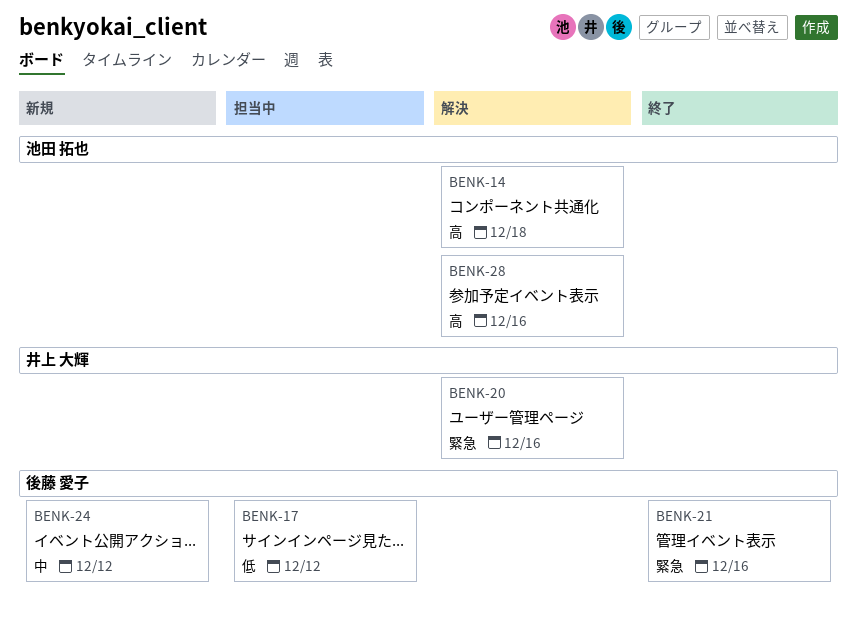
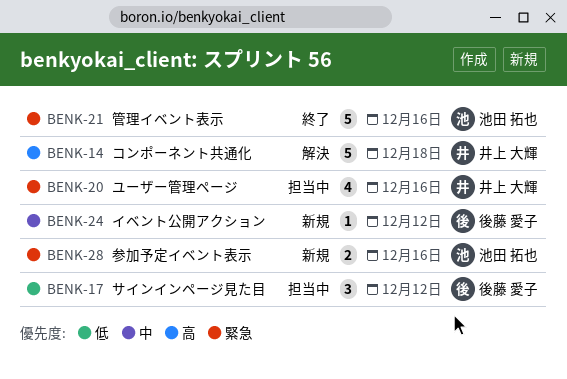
BENK-14, owner: 池田 拓也 -> 井上 大輝
BENK-20, status: 解決 -> 担当中
BENK-21, owner: 後藤 愛子 -> 池田 拓也
BENK-28, status: 解決 -> 新規
BENK-28, priority: 高 -> 緊急

